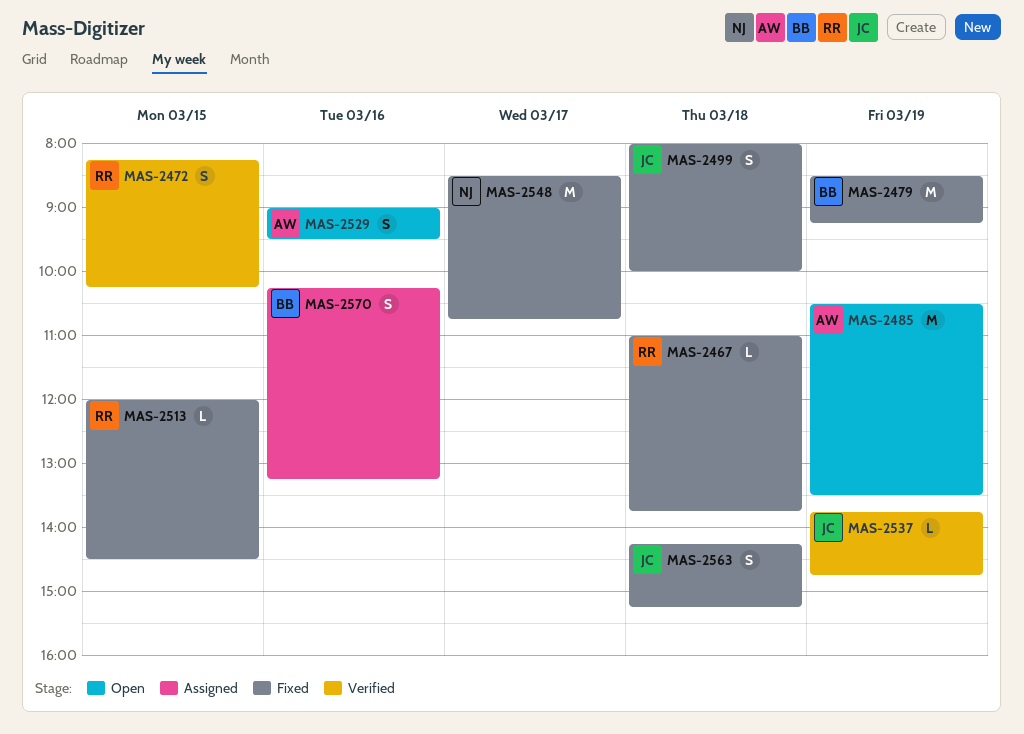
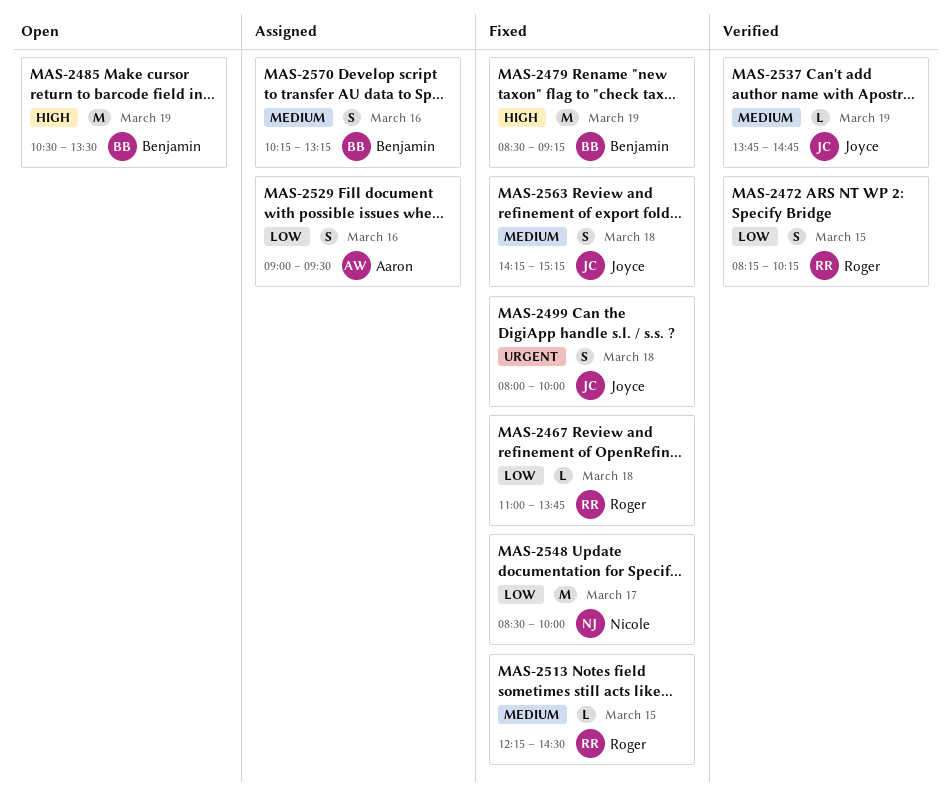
MAS-2485, owner: Aaron -> Benjamin
MAS-2513, begins: 12:00 -> 12:15
MAS-2529, status: Open -> Assigned
MAS-2548, ends: 10:45 -> 10:00

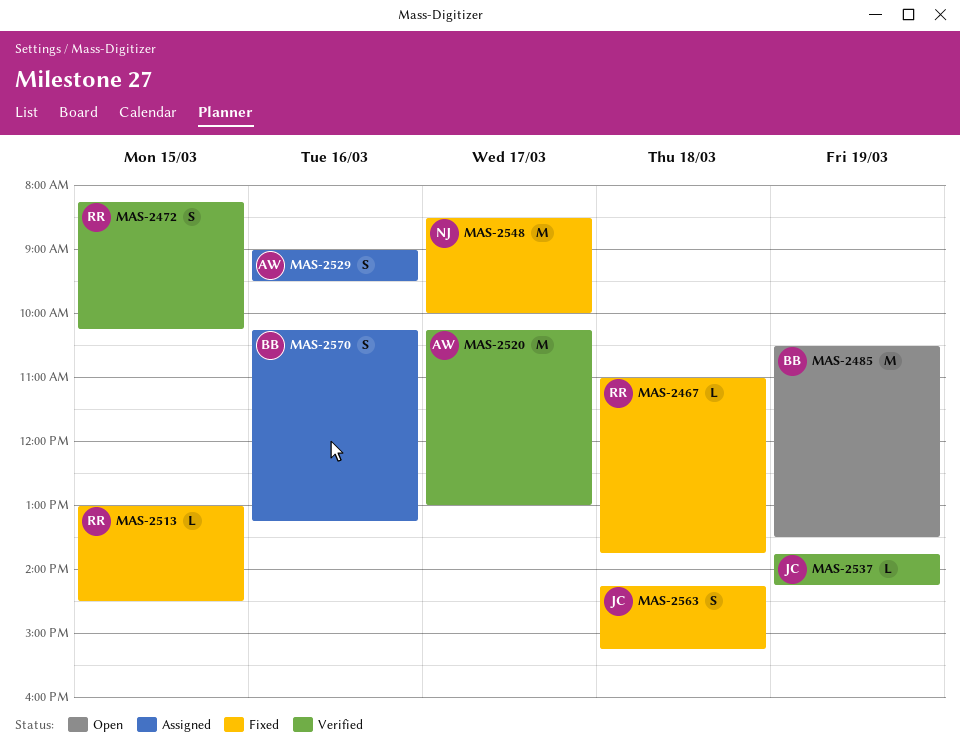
MAS-2479: present -> none
MAS-2499: present -> none
MAS-2513, begins: 12:15 -> 13:00
MAS-2520: none -> present
MAS-2537, ends: 14:45 -> 14:15

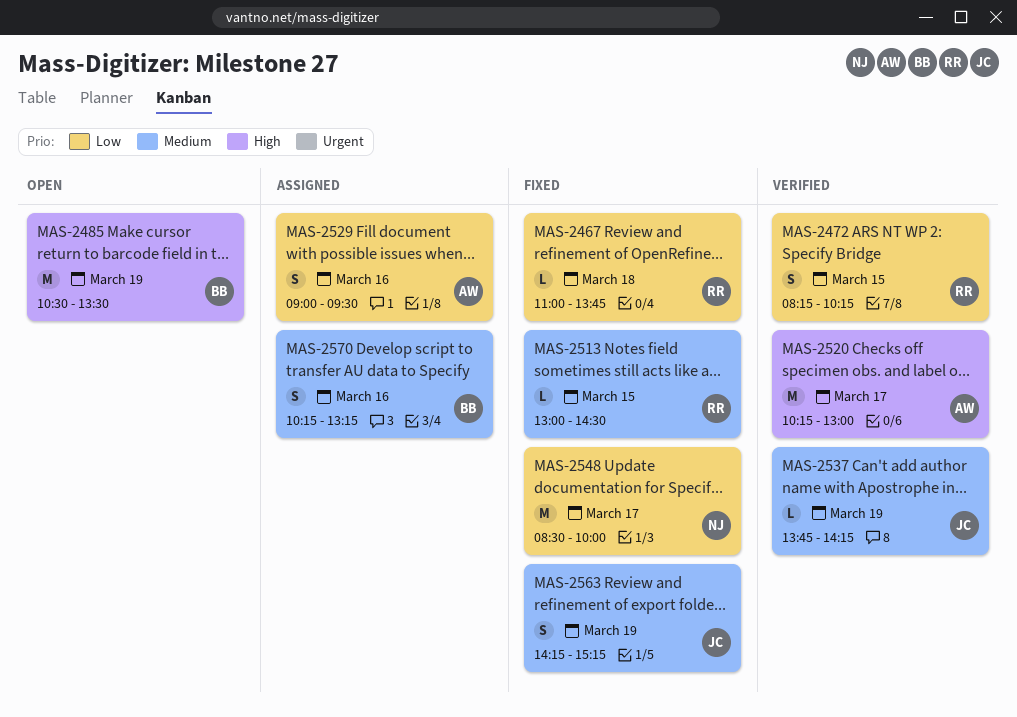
MAS-2563, day: Mar 18 -> Mar 19

